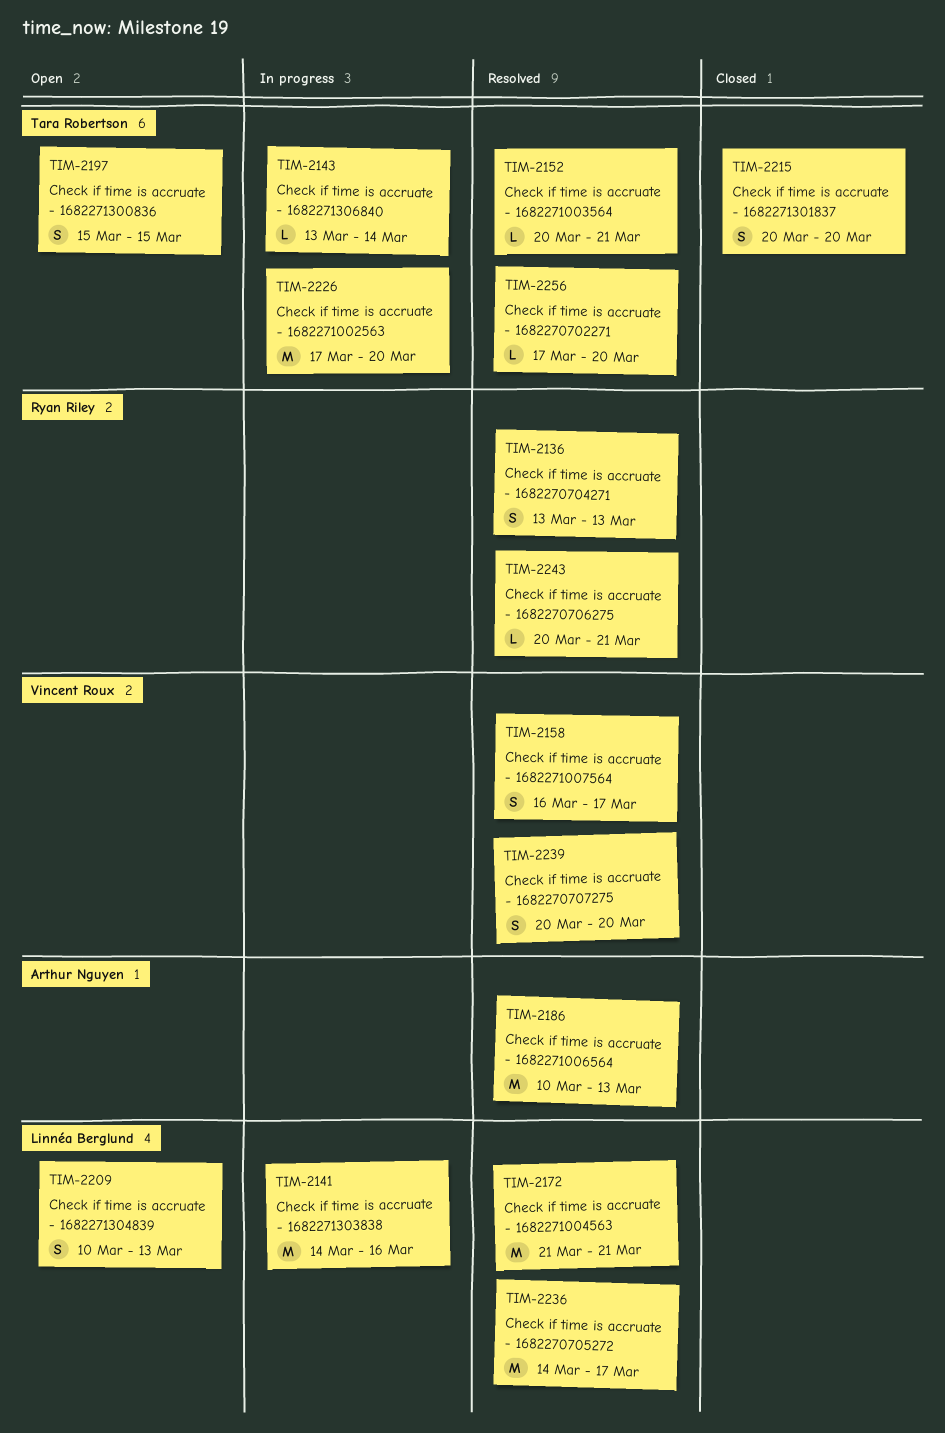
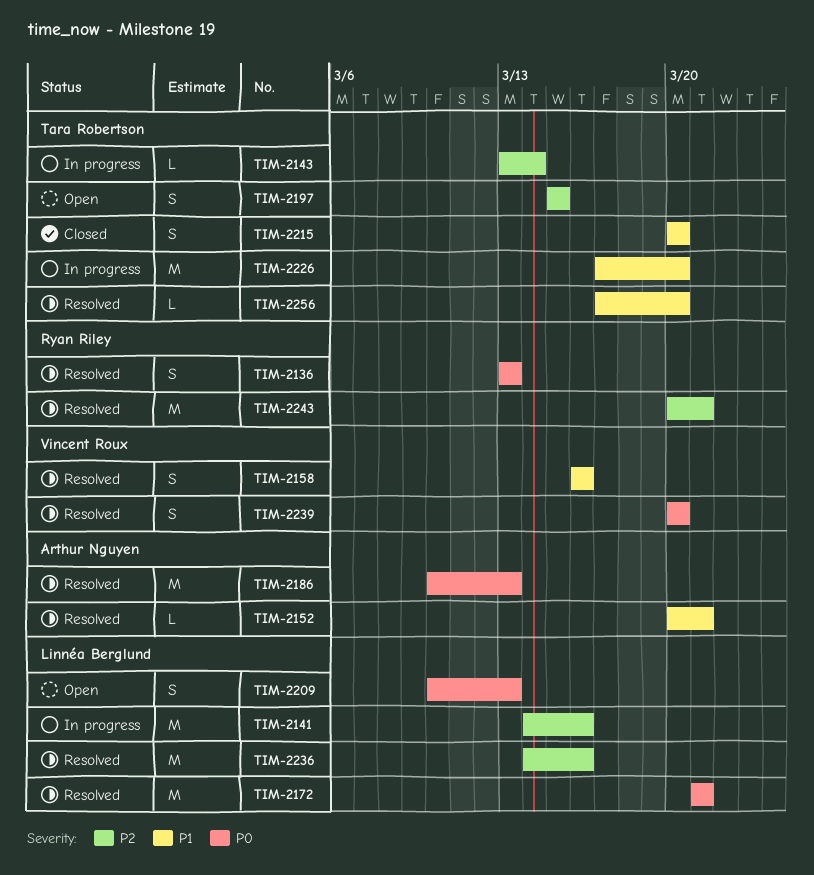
TIM-2152, owner: Tara Robertson -> Arthur Nguyen
TIM-2158, due: Mar 17 -> Mar 16
TIM-2236, due: Mar 17 -> Mar 16
TIM-2243, estimate: L -> M

